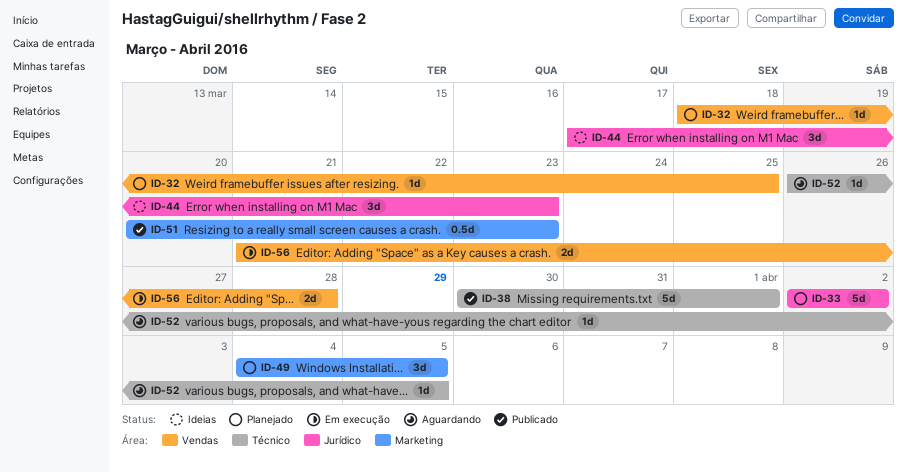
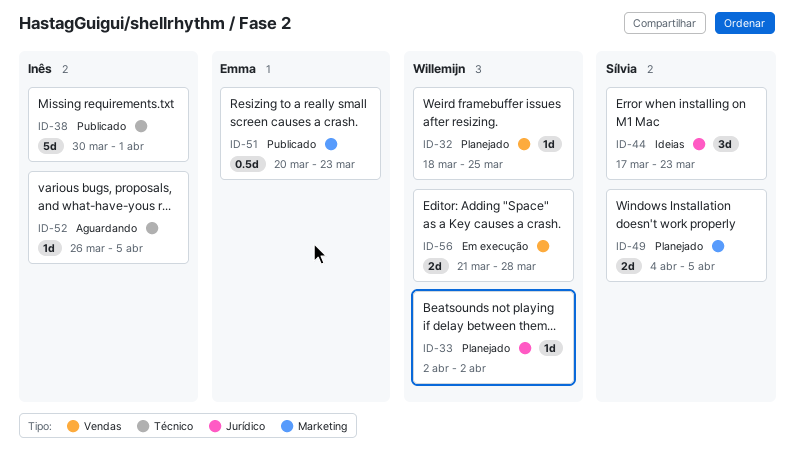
ID-33, estimate: 5d -> 1d
ID-49, estimate: 3d -> 2d

